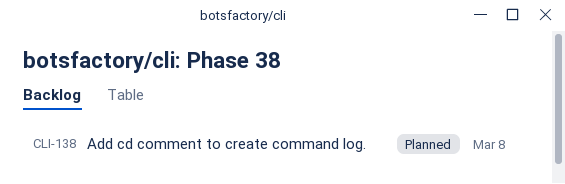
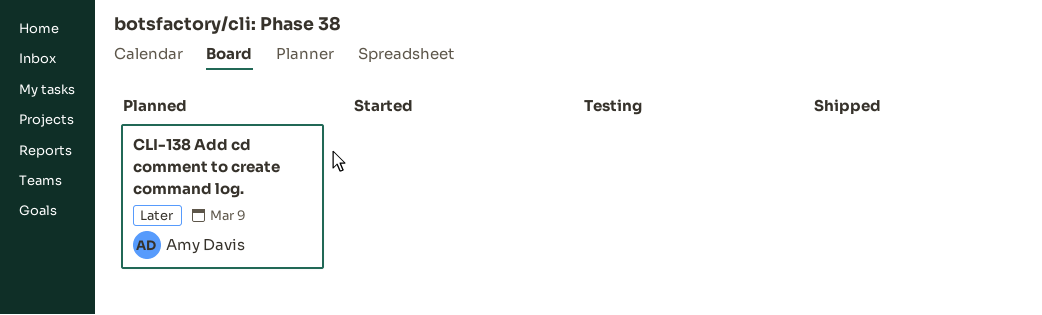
CLI-138, due: Mar 8 -> Mar 9

